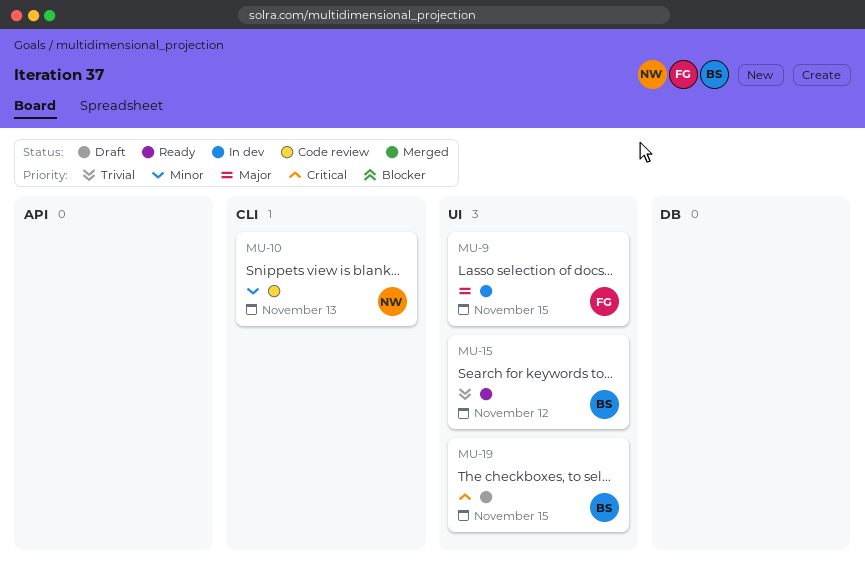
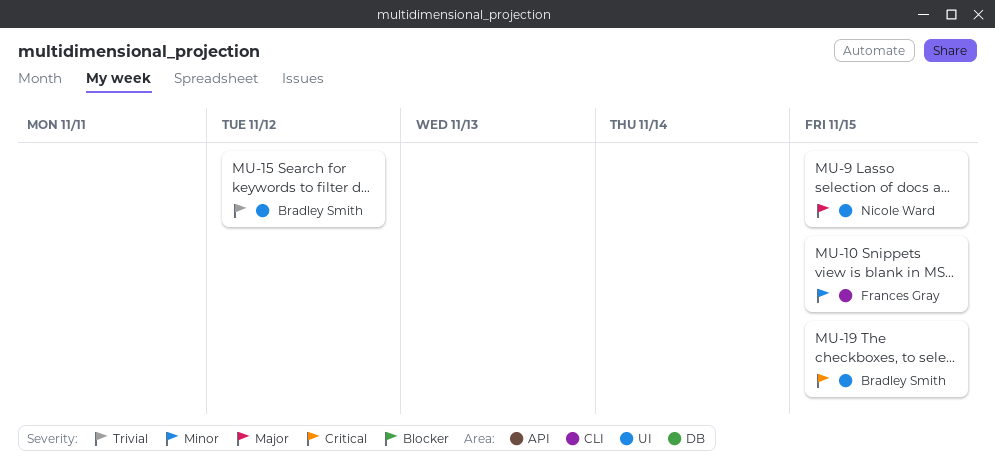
MU-9, owner: Frances Gray -> Nicole Ward
MU-10, owner: Nicole Ward -> Frances Gray
MU-10, due: Nov 13 -> Nov 15

